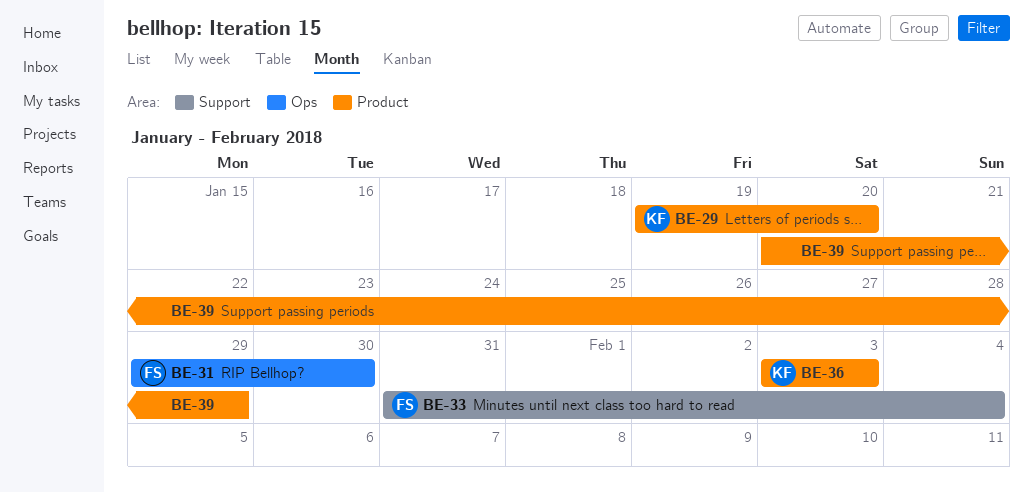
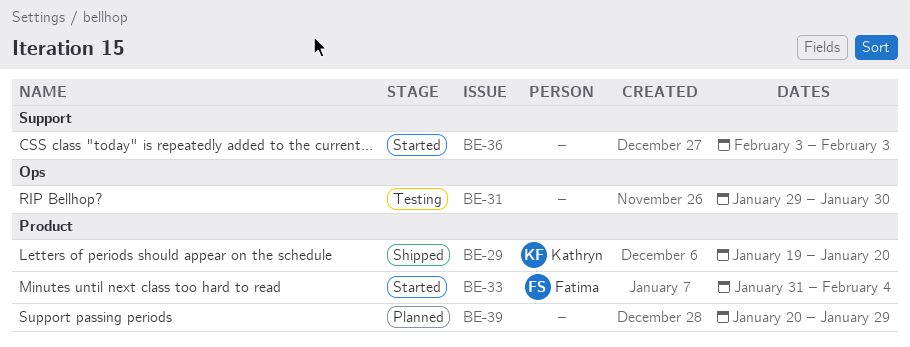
BE-31, owner: Fatima -> none
BE-33, label: Support -> Product
BE-36, owner: Kathryn -> none
BE-36, label: Product -> Support

